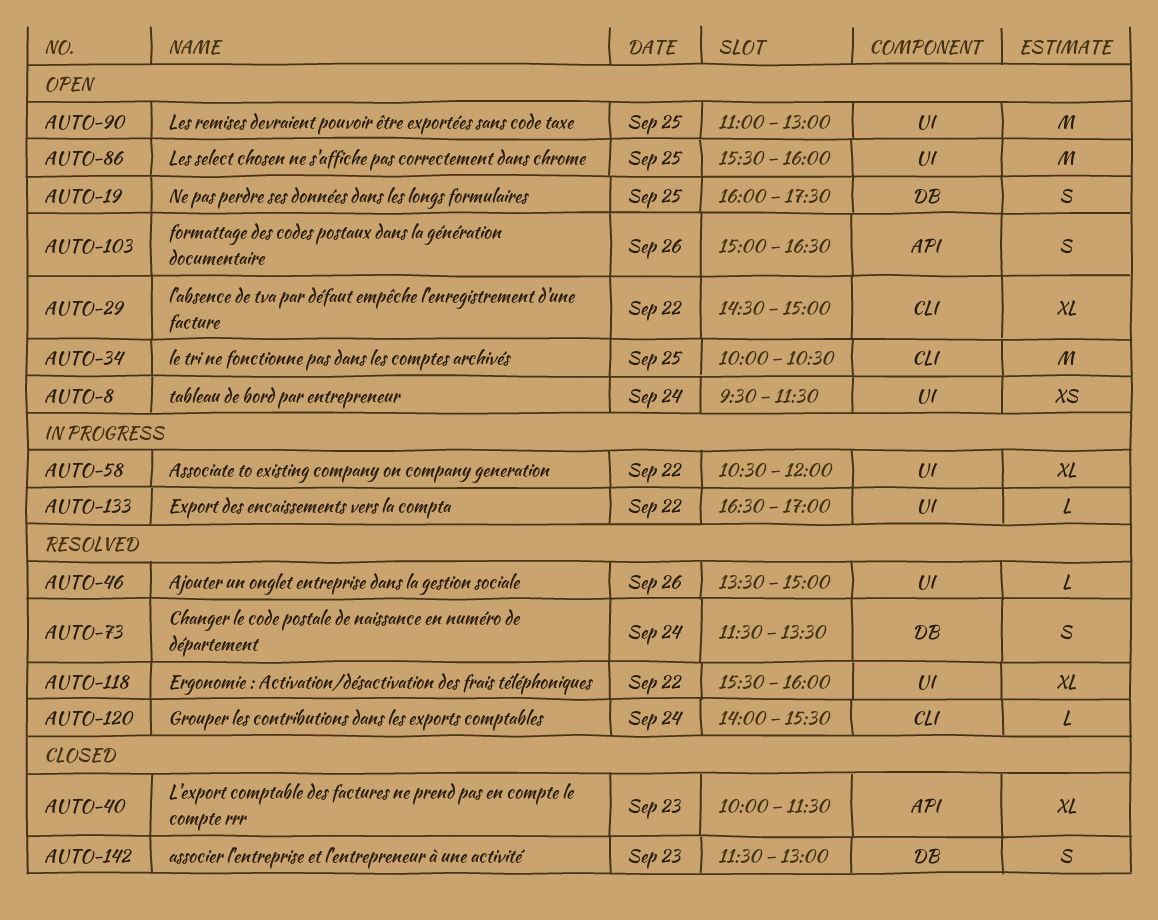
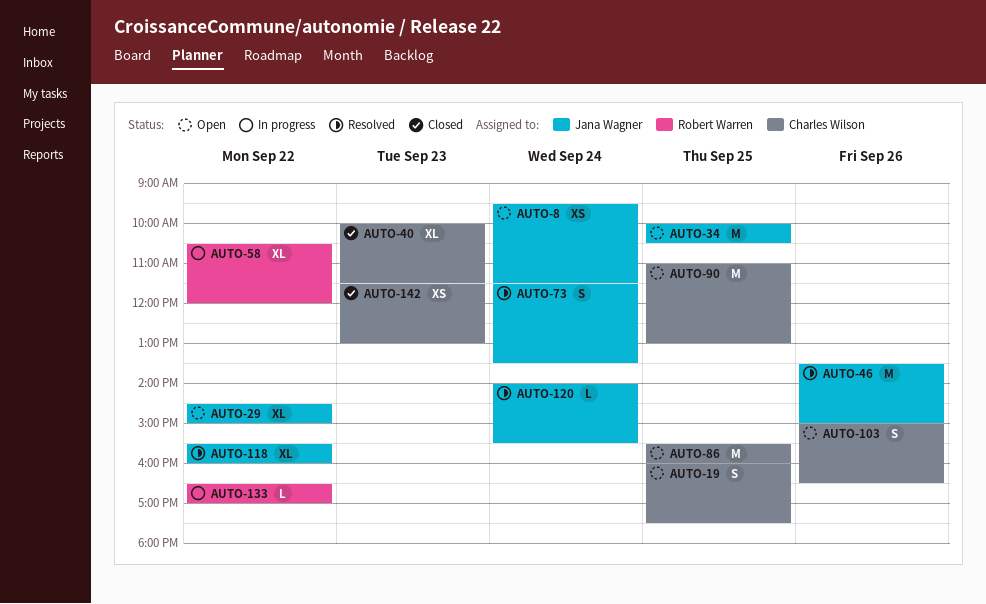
AUTO-46, estimate: L -> M
AUTO-142, estimate: S -> XS

